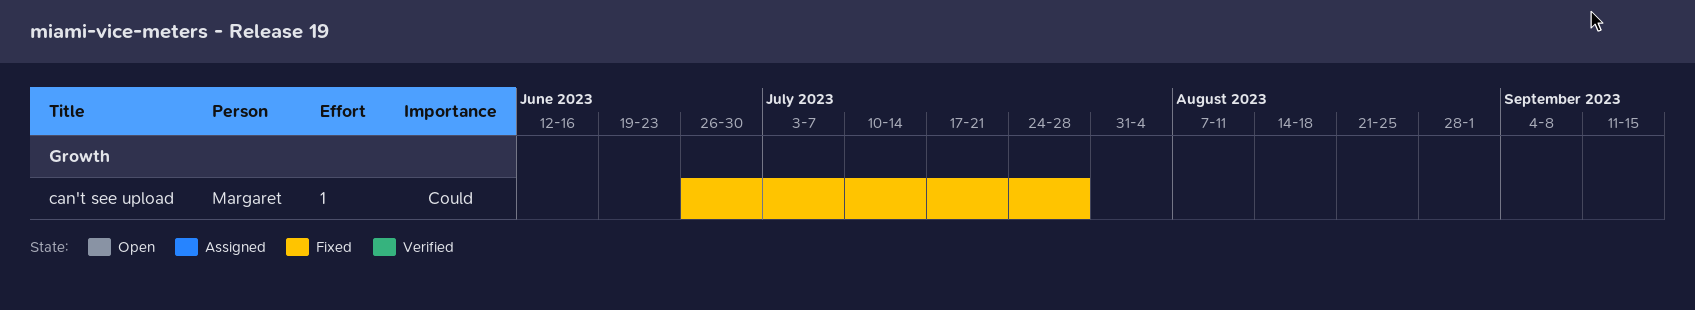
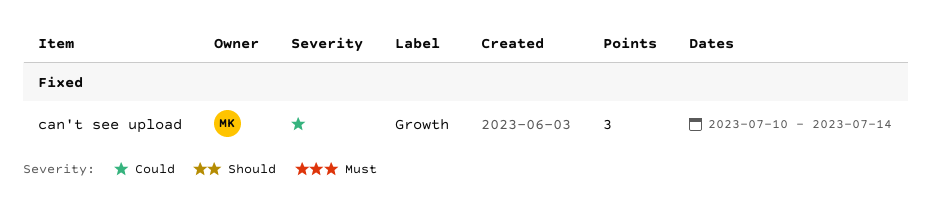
can't see upload, estimate: 1 -> 3
can't see upload, start: Jun 26 -> Jul 10
can't see upload, due: Jul 28 -> Jul 14

